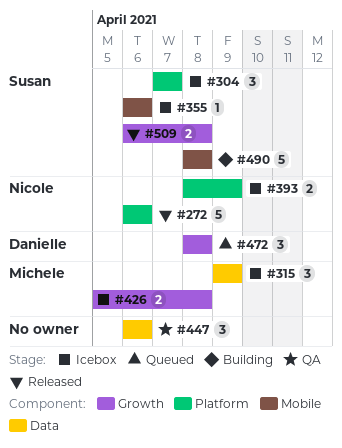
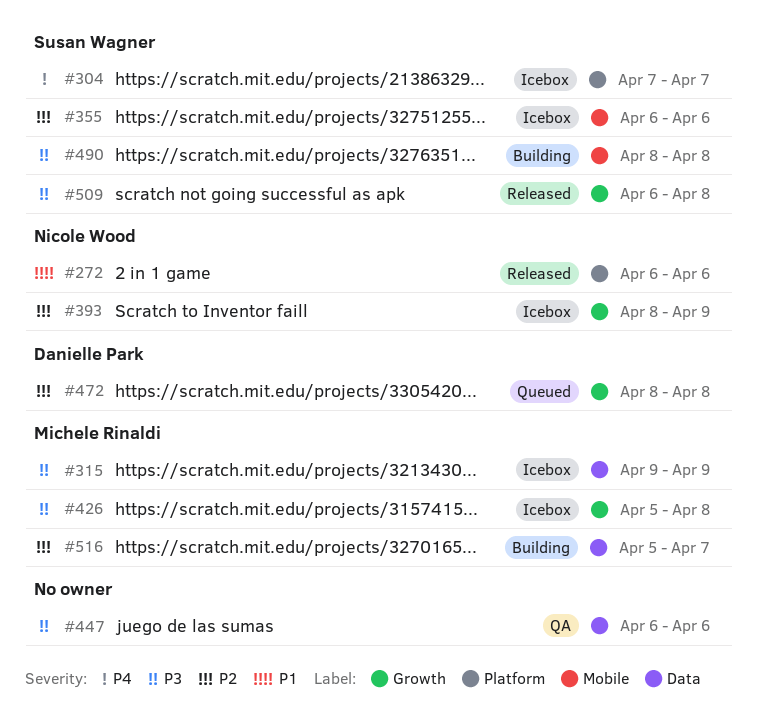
#393, label: Platform -> Growth
#516: none -> present

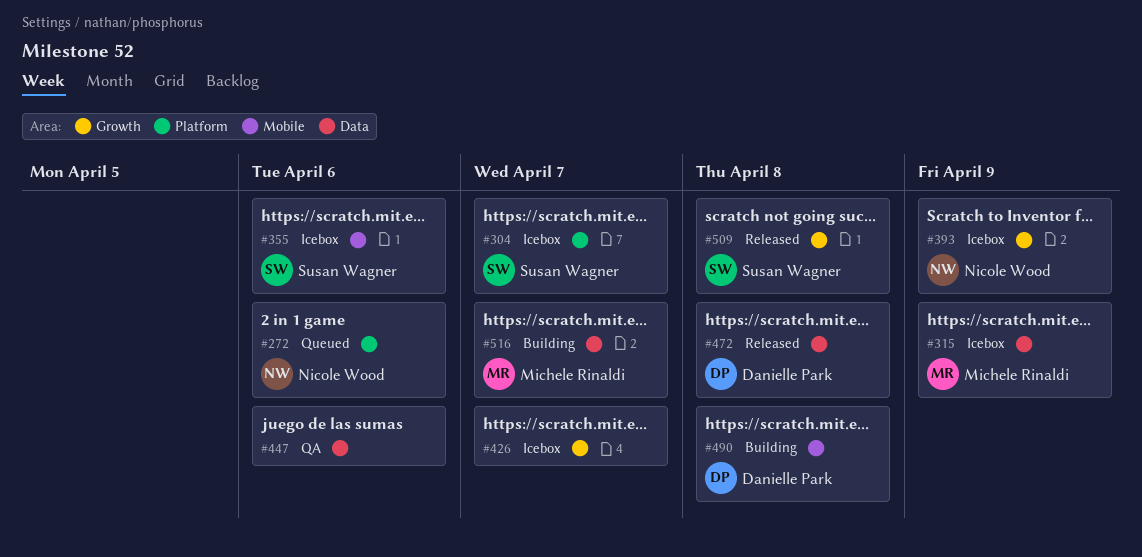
#272, status: Released -> Queued
#426, owner: Michele Rinaldi -> none
#426, due: Apr 8 -> Apr 7
#472, status: Queued -> Released
#472, label: Growth -> Data
#490, owner: Susan Wagner -> Danielle Park

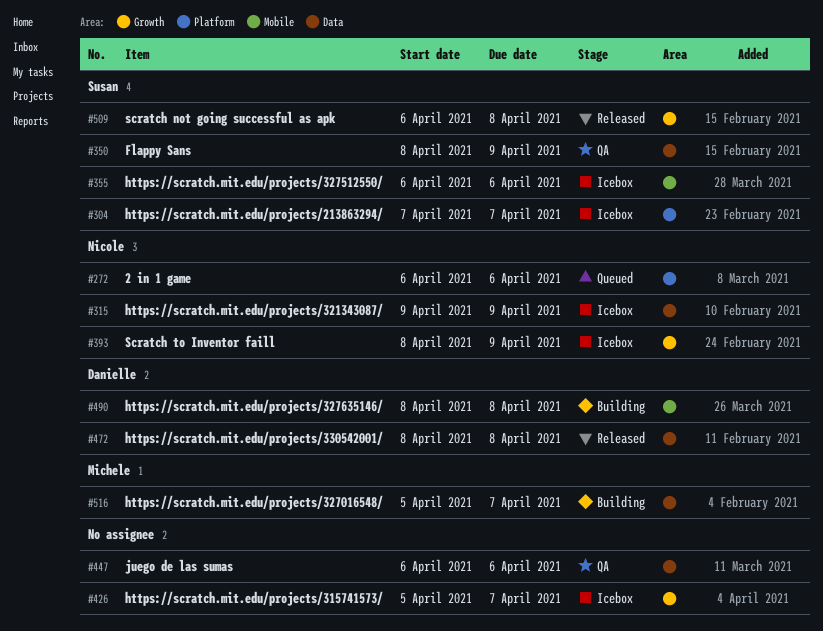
#315, owner: Michele Rinaldi -> Nicole Wood
#350: none -> present

